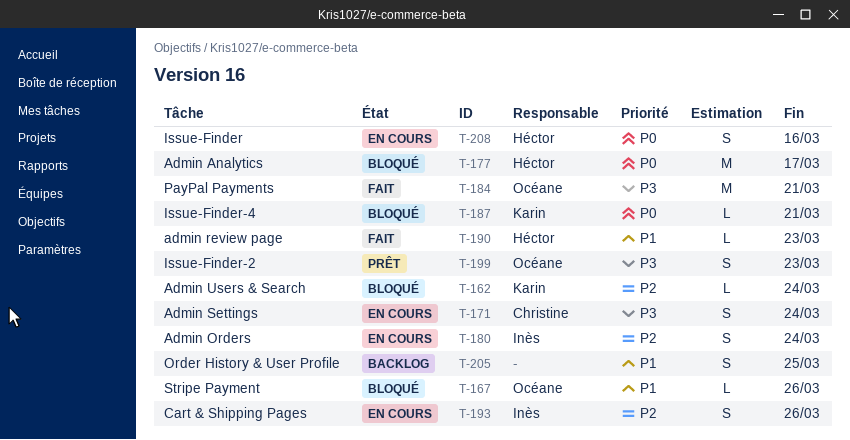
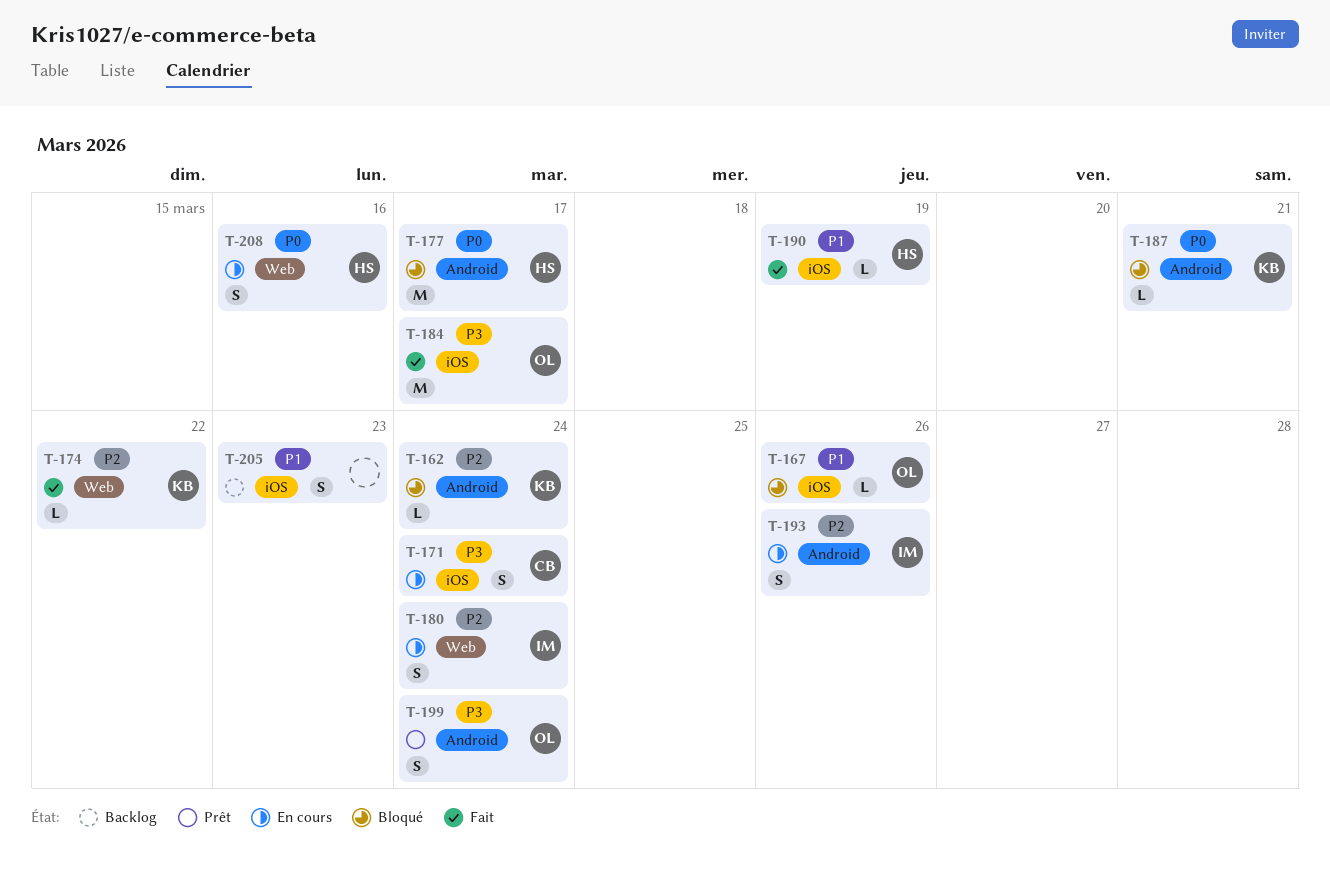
T-174: none -> present
T-184, due: Mar 21 -> Mar 17
T-190, due: Mar 23 -> Mar 19
T-199, due: Mar 23 -> Mar 24
T-205, due: Mar 25 -> Mar 23

